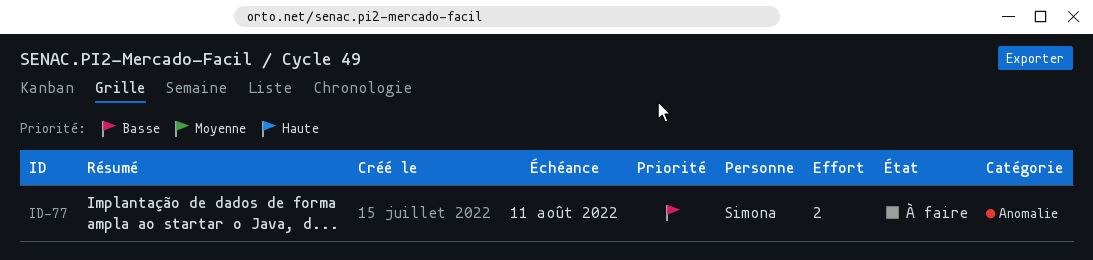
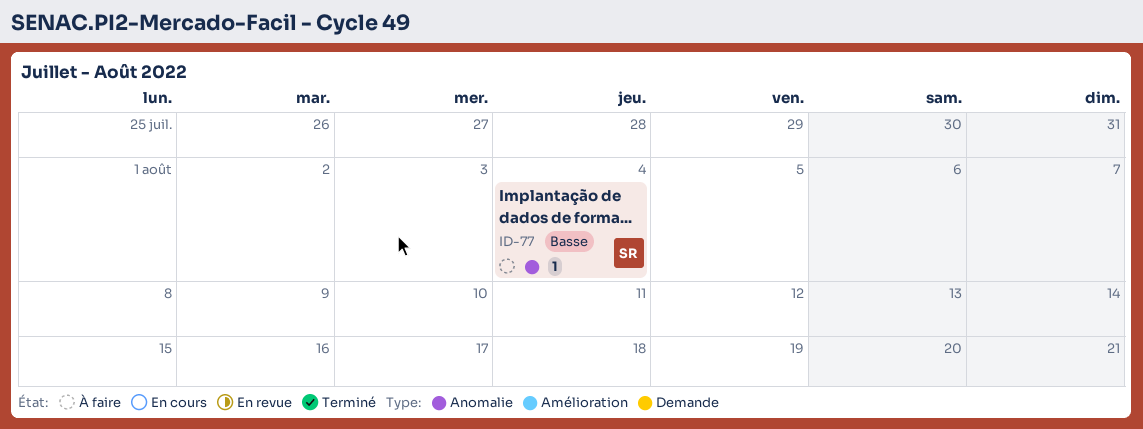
ID-77, estimate: 2 -> 1
ID-77, due: Aug 11 -> Aug 4

